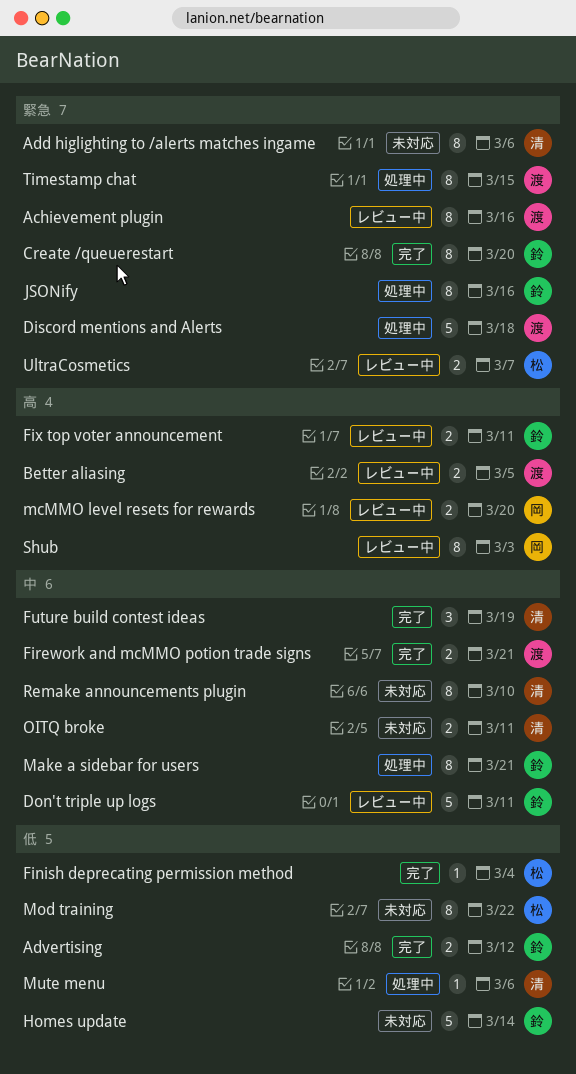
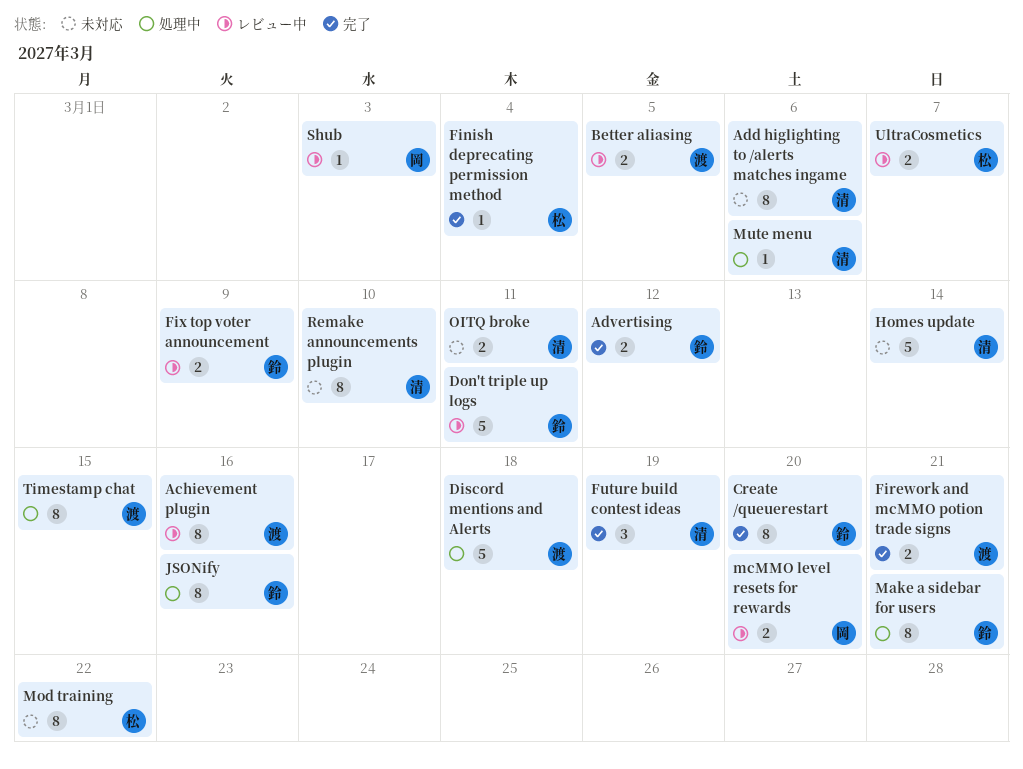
Fix top voter announcement, due: Mar 11 -> Mar 9
Homes update, owner: 鈴 -> 清
Shub, estimate: 8 -> 1

